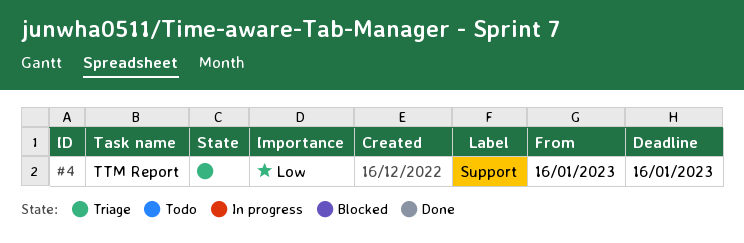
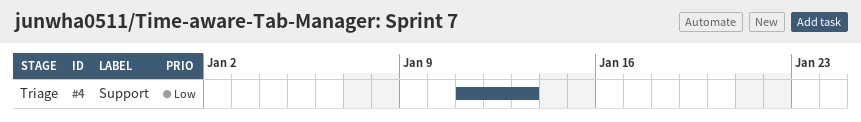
#4, start: Jan 16 -> Jan 11
#4, due: Jan 16 -> Jan 13

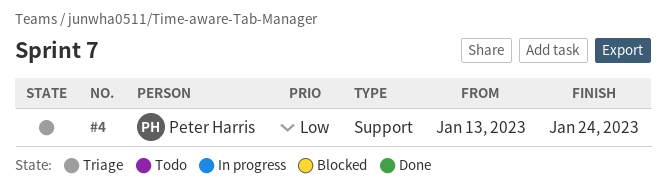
#4, start: Jan 11 -> Jan 13
#4, due: Jan 13 -> Jan 24

